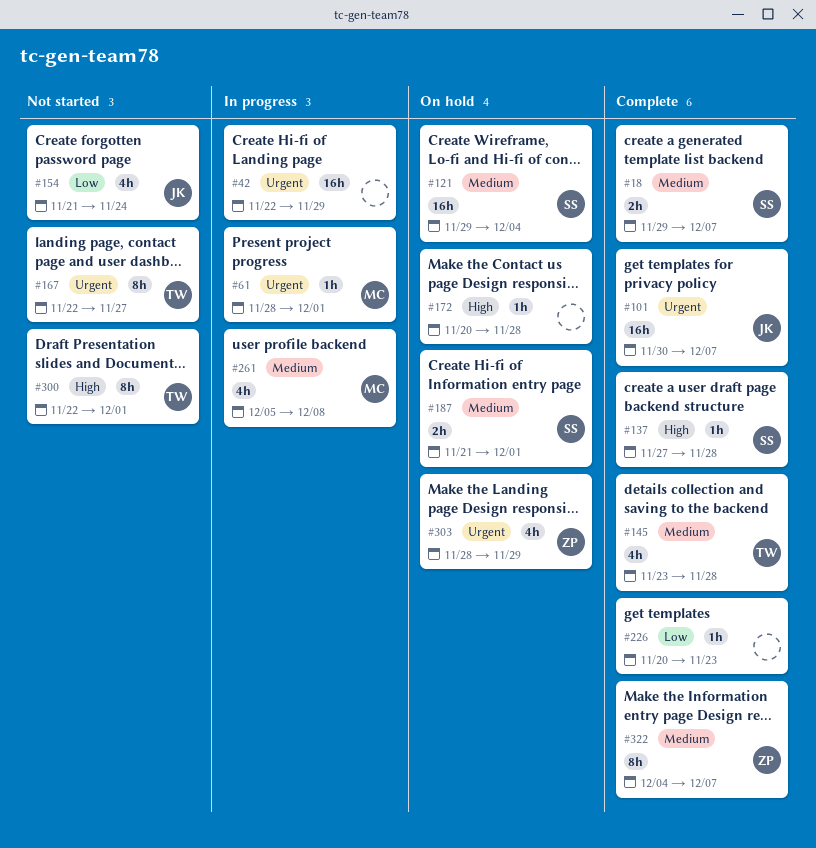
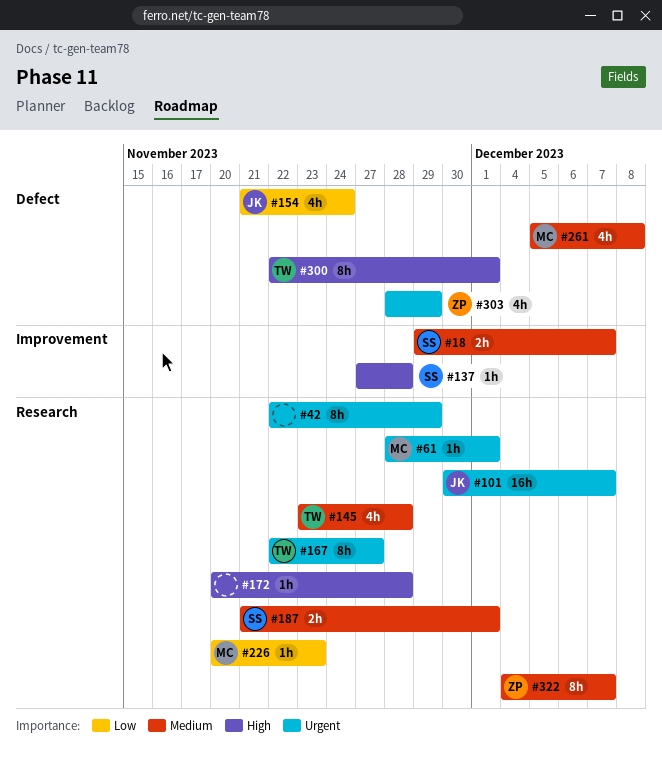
#42, estimate: 16h -> 8h
#121: present -> none
#226, owner: none -> MC

